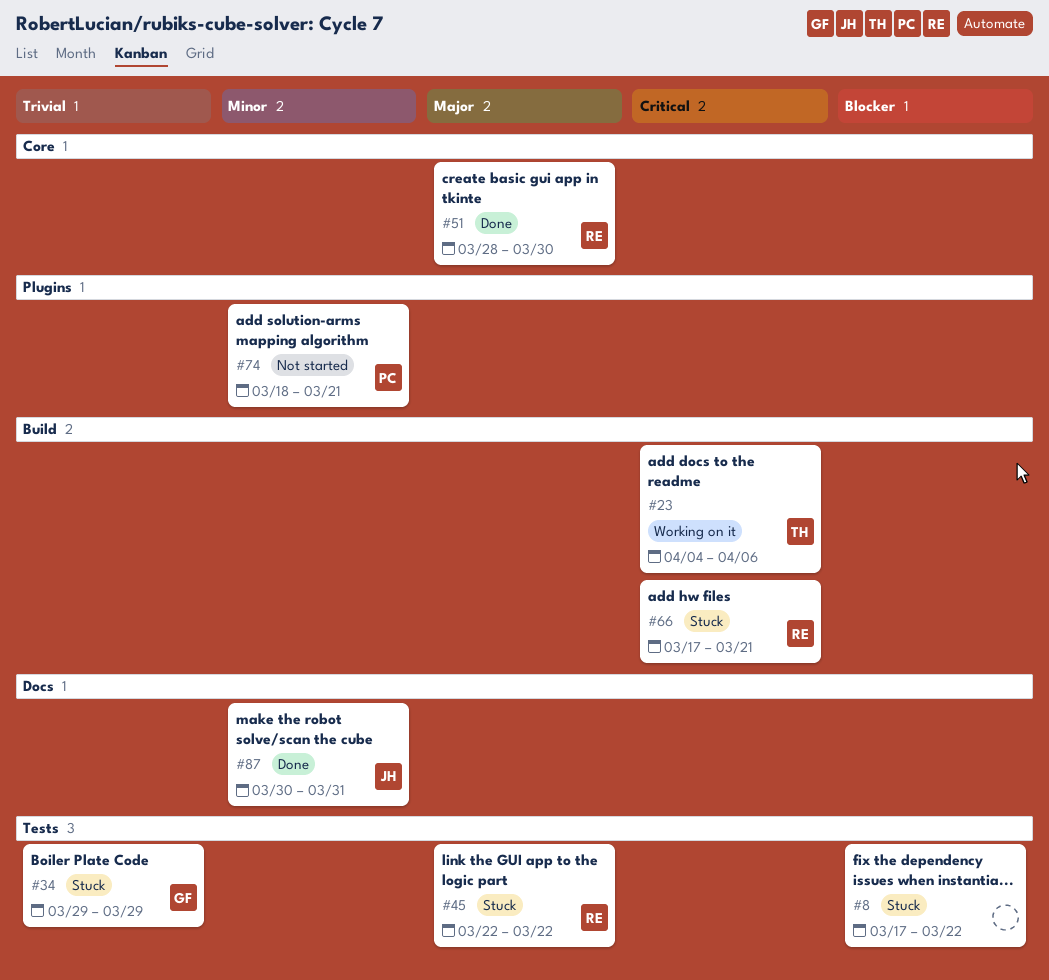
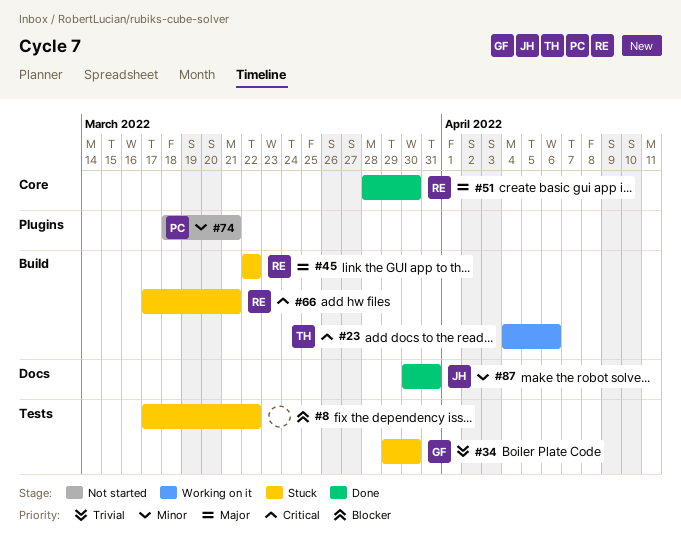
#34, due: Mar 29 -> Mar 30
#45, label: Tests -> Build

